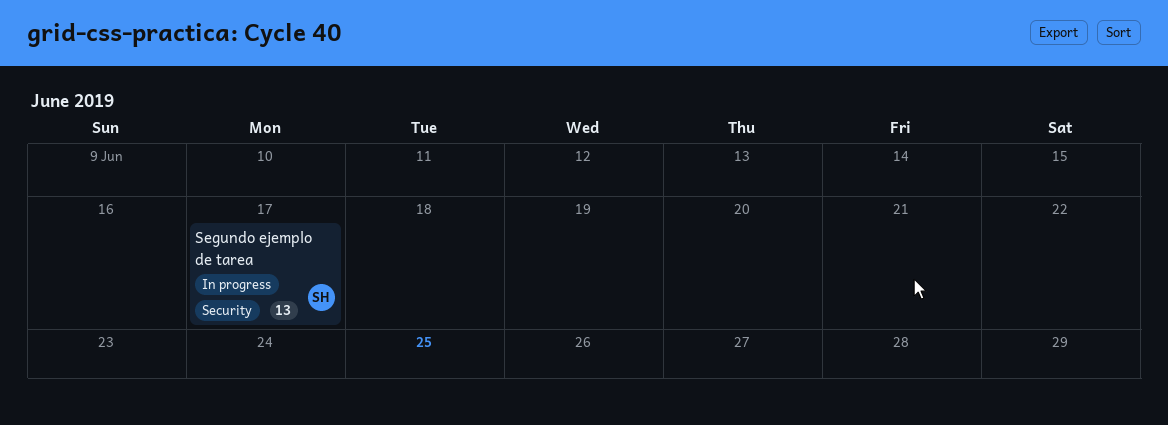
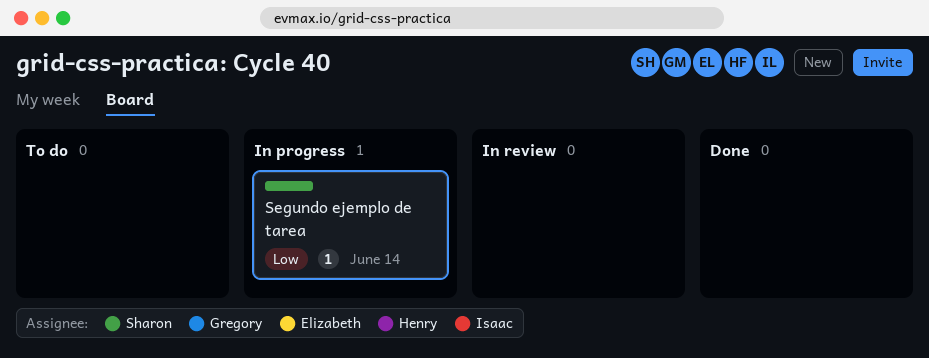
Segundo ejemplo de tarea, estimate: 13 -> 1
Segundo ejemplo de tarea, due: Jun 17 -> Jun 14

